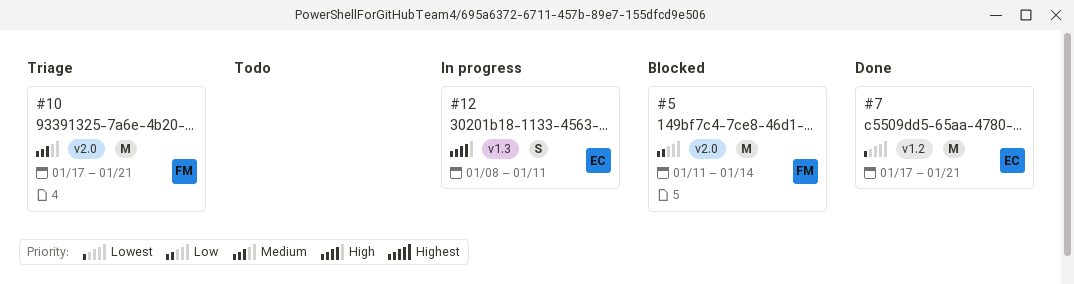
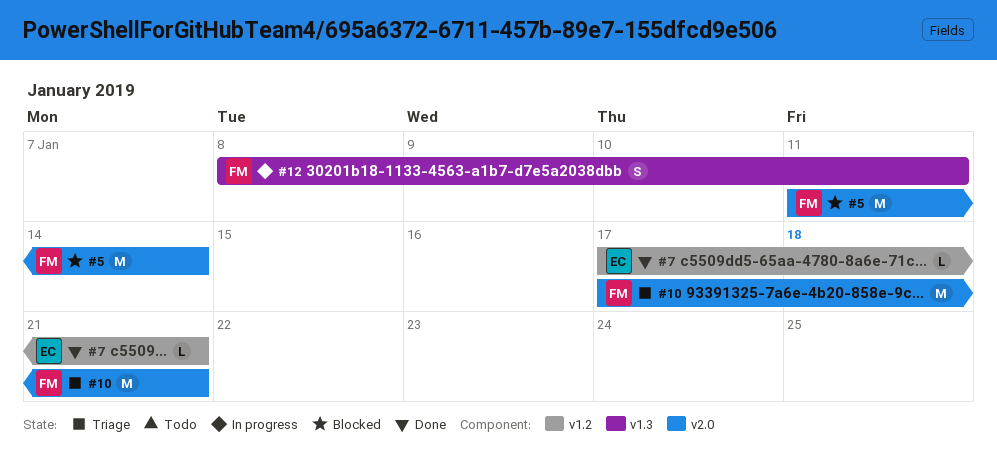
#7, estimate: M -> L
#12, owner: EC -> FM

